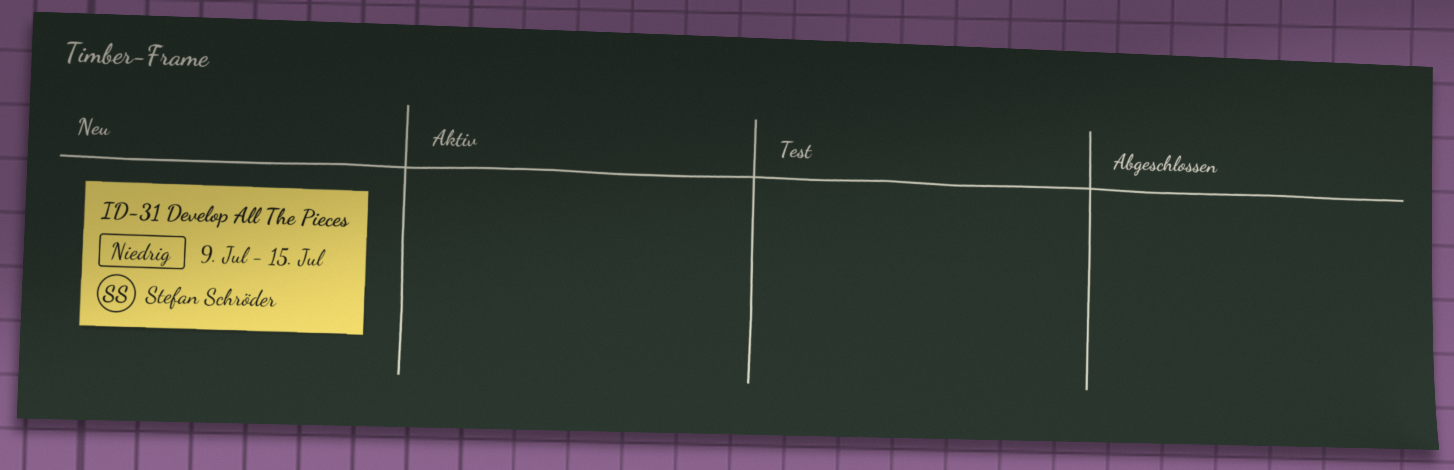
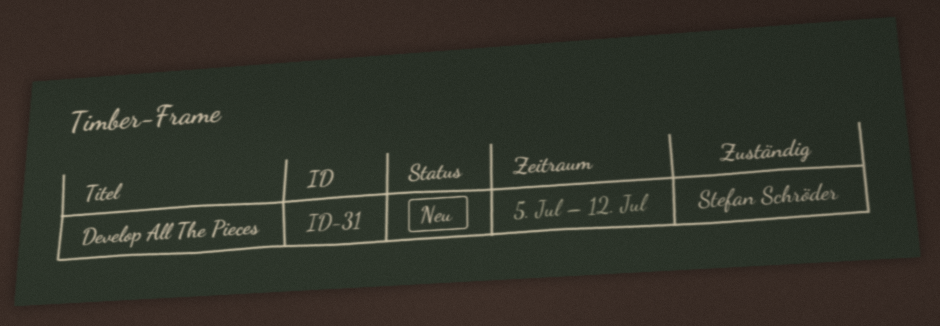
ID-31, start: Jul 9 -> Jul 5
ID-31, due: Jul 15 -> Jul 12

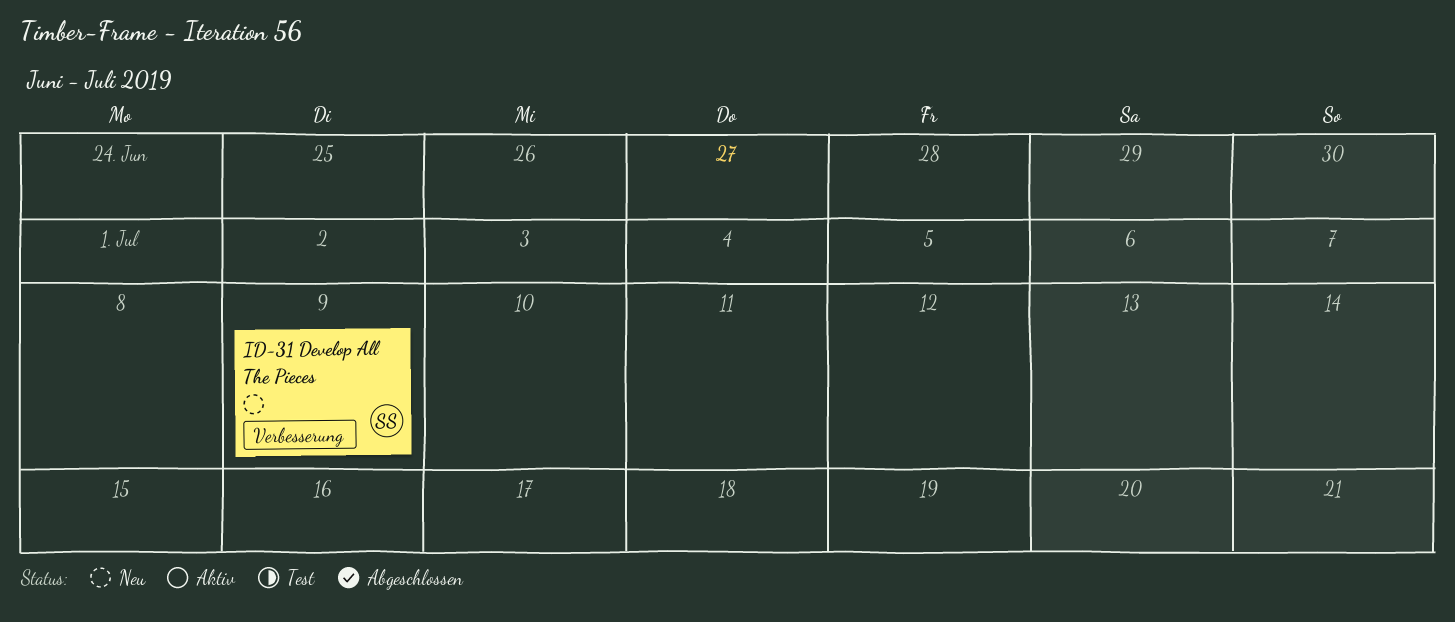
ID-31, due: Jul 12 -> Jul 9

